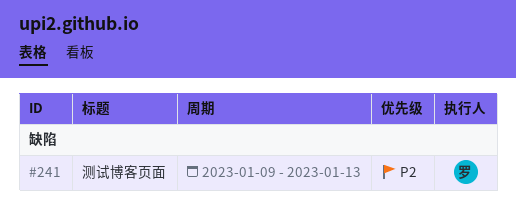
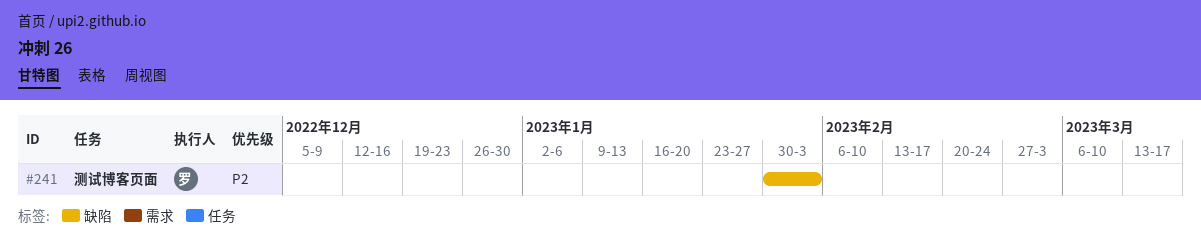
#241, start: Jan 9 -> Jan 30
#241, due: Jan 13 -> Feb 3

